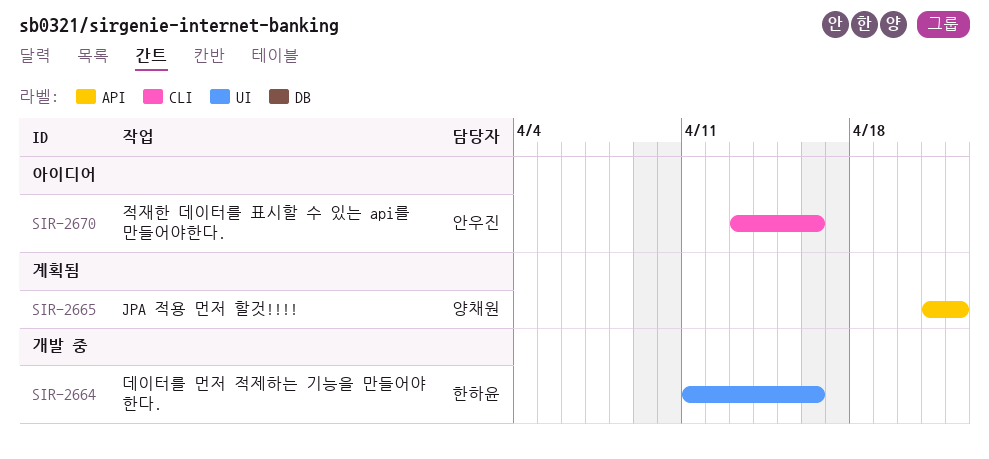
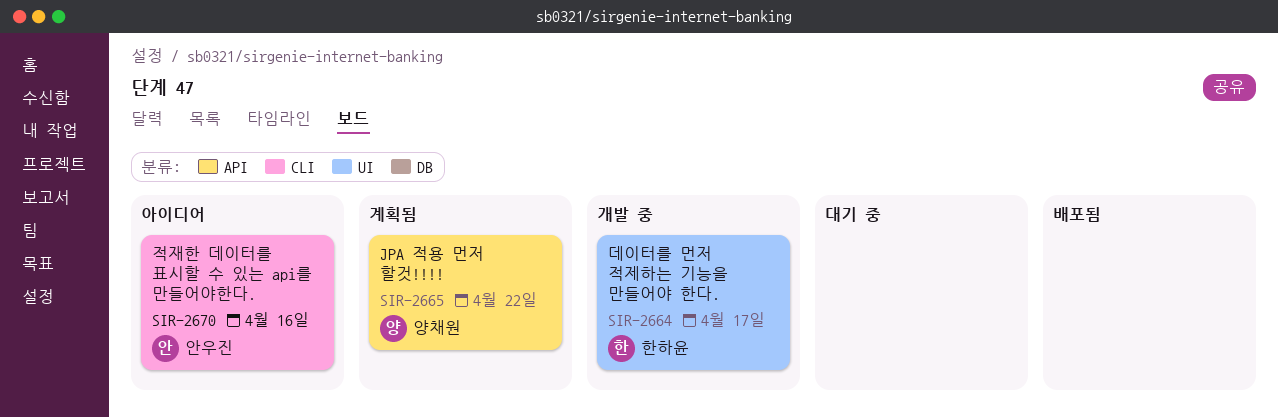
SIR-2664, due: Apr 16 -> Apr 17

